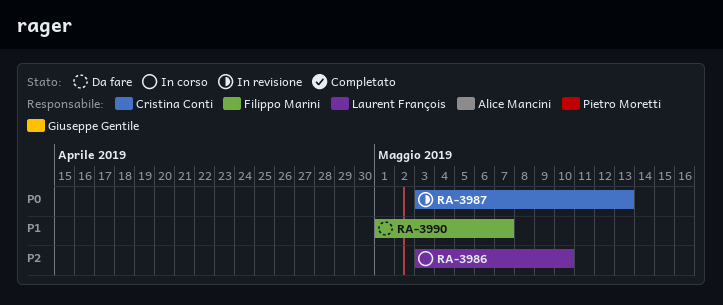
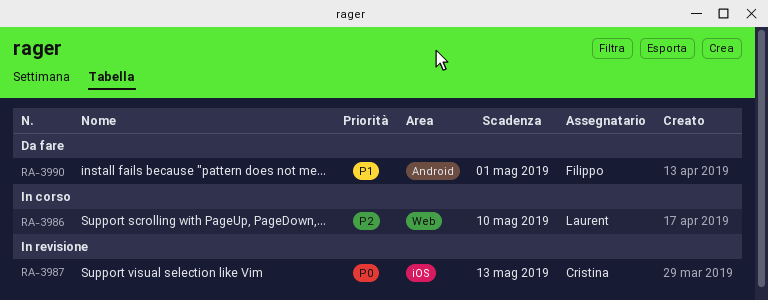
RA-3990, due: May 7 -> May 1

